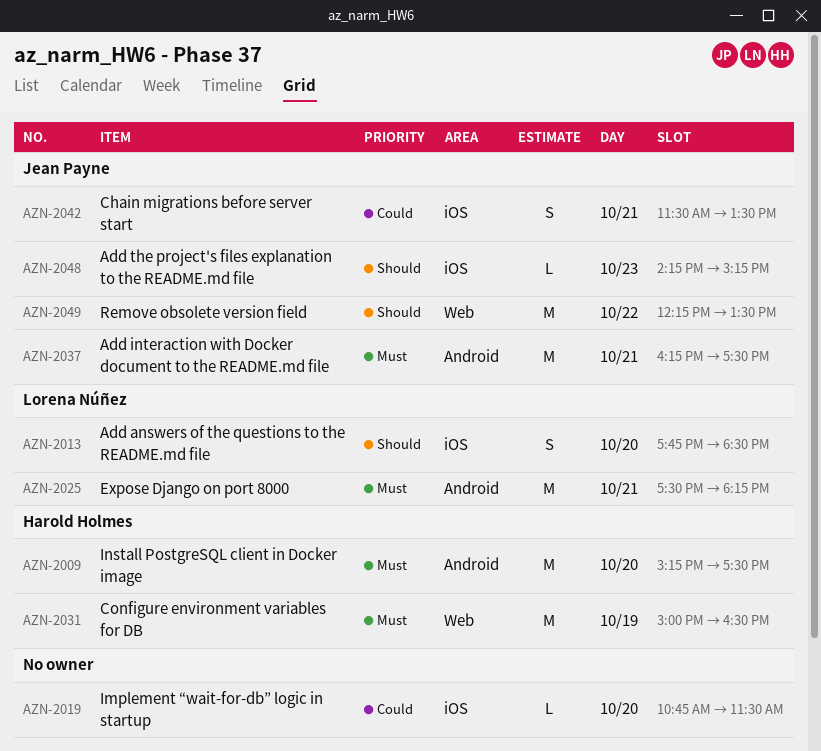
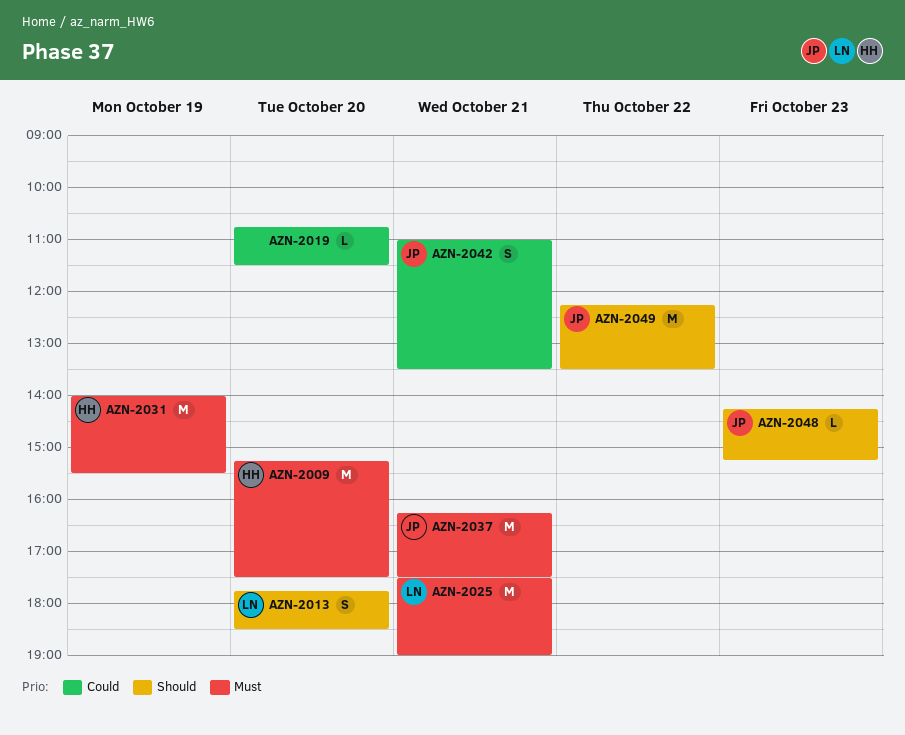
AZN-2025, ends: 18:15 -> 19:00
AZN-2031, begins: 15:00 -> 14:00
AZN-2031, ends: 16:30 -> 15:30
AZN-2042, begins: 11:30 -> 11:00

